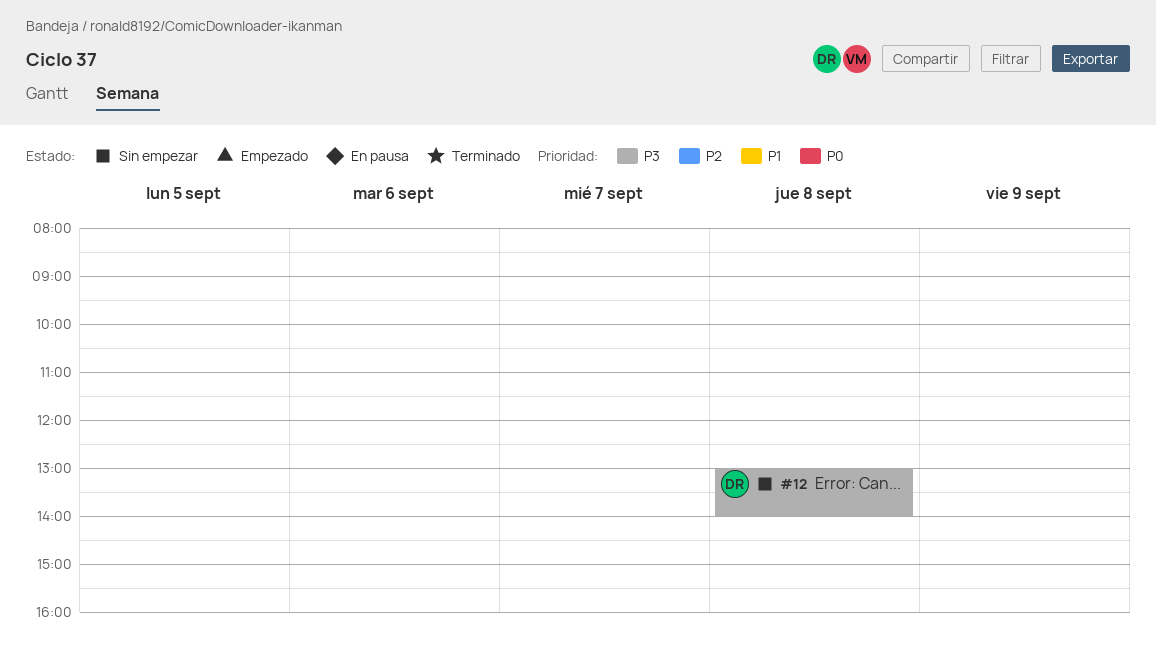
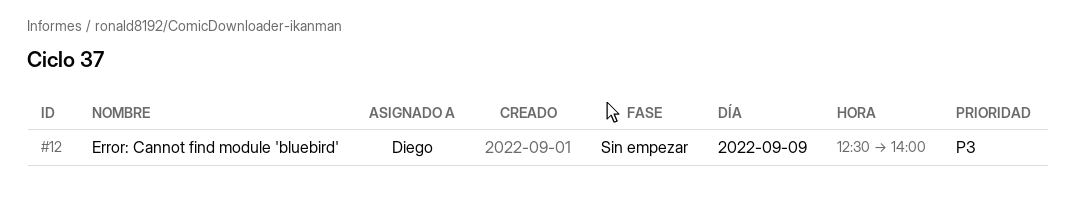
#12, day: Sep 8 -> Sep 9
#12, begins: 13:00 -> 12:30

